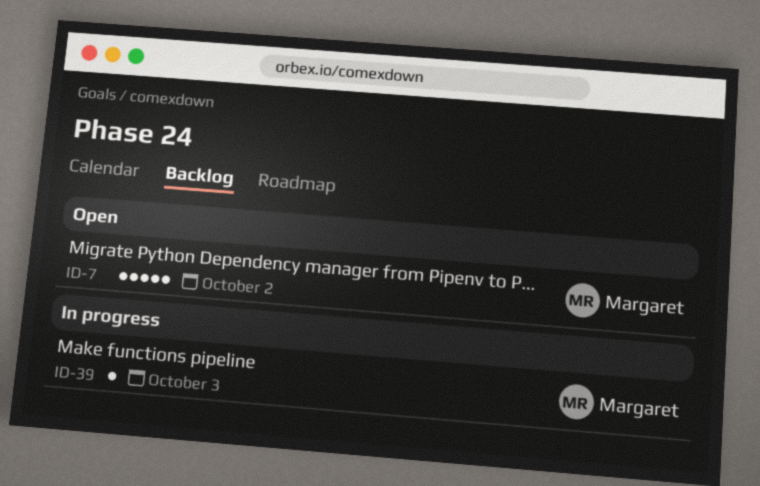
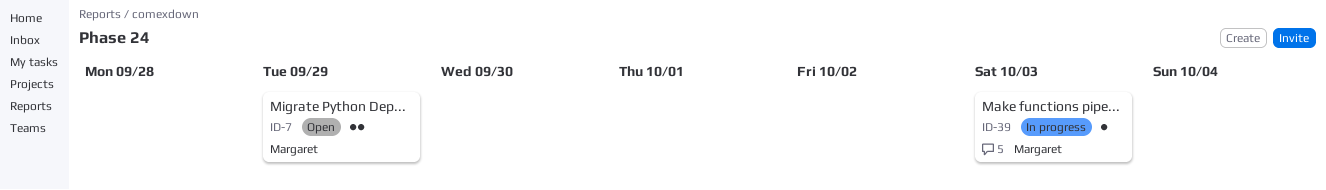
ID-7, estimate: 5 -> 2
ID-7, due: Oct 2 -> Sep 29

